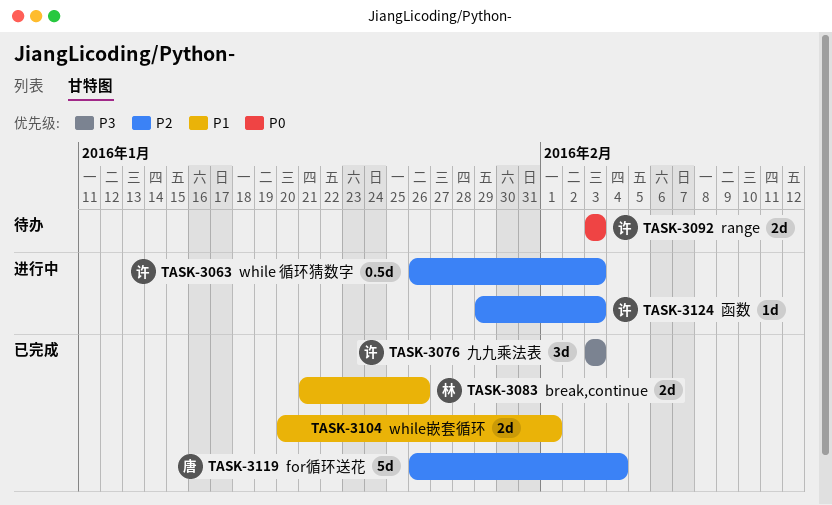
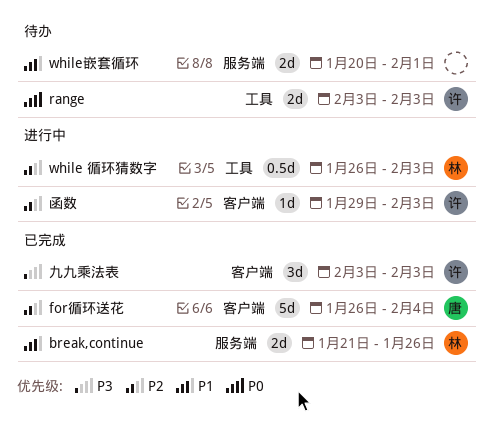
while 循环猜数字, owner: 许 -> 林
while嵌套循环, status: 已完成 -> 待办

